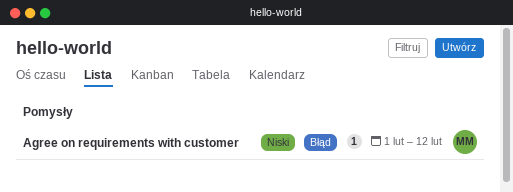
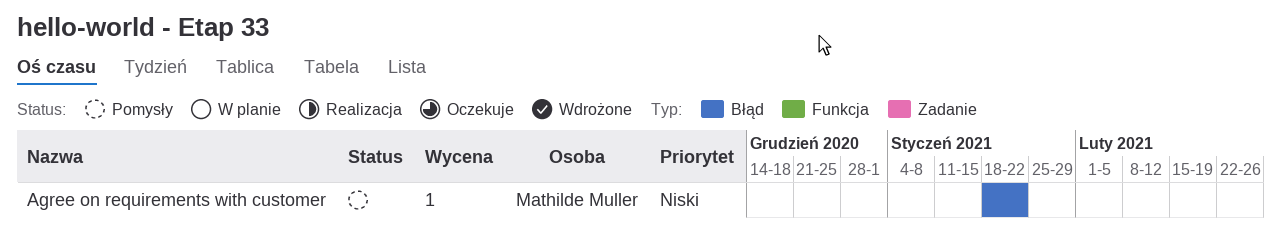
Agree on requirements with customer, start: Feb 1 -> Jan 18
Agree on requirements with customer, due: Feb 12 -> Jan 22

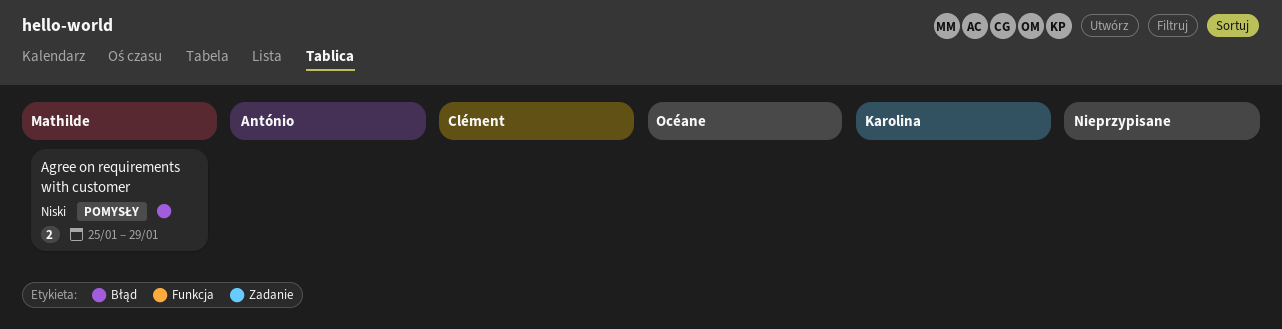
Agree on requirements with customer, estimate: 1 -> 2
Agree on requirements with customer, start: Jan 18 -> Jan 25
Agree on requirements with customer, due: Jan 22 -> Jan 29

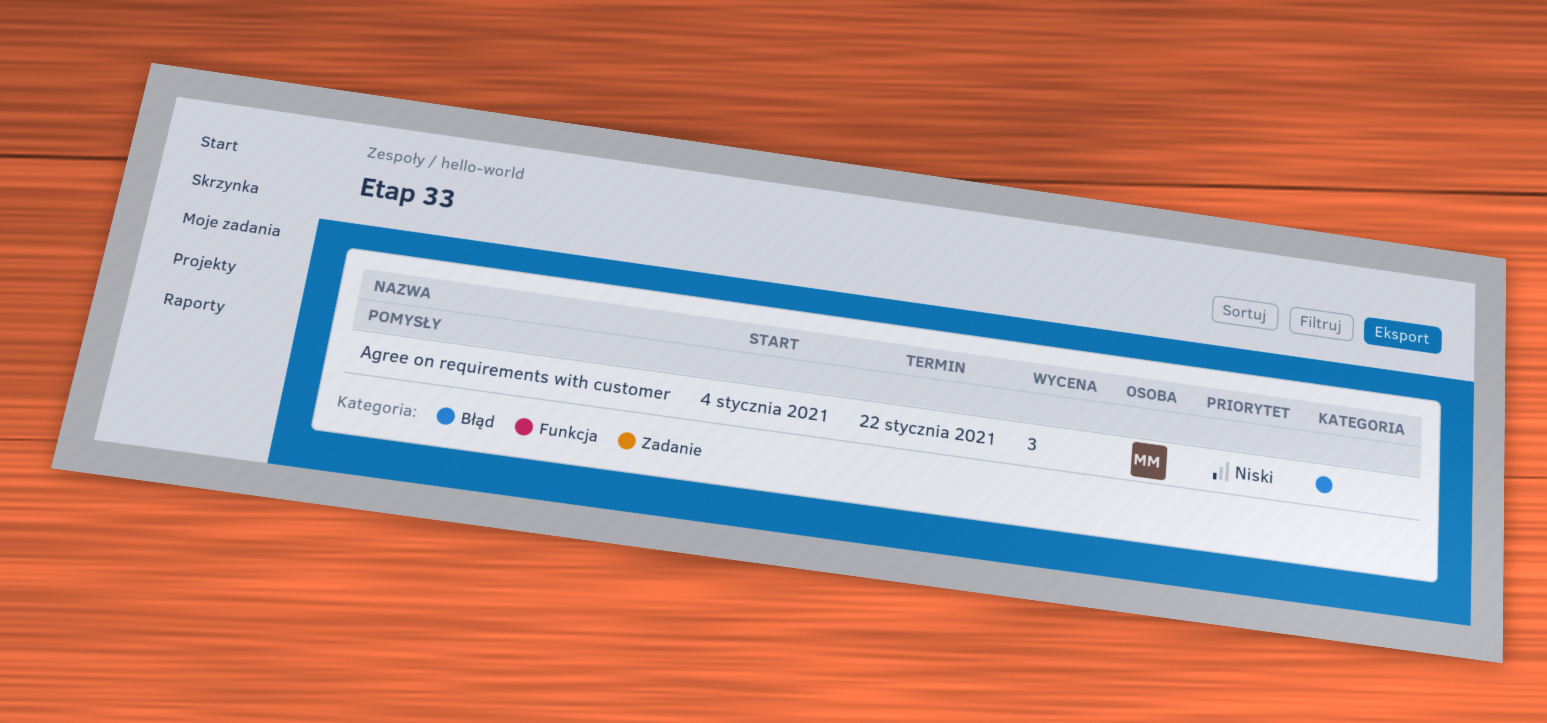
Agree on requirements with customer, estimate: 2 -> 3
Agree on requirements with customer, start: Jan 25 -> Jan 4
Agree on requirements with customer, due: Jan 29 -> Jan 22

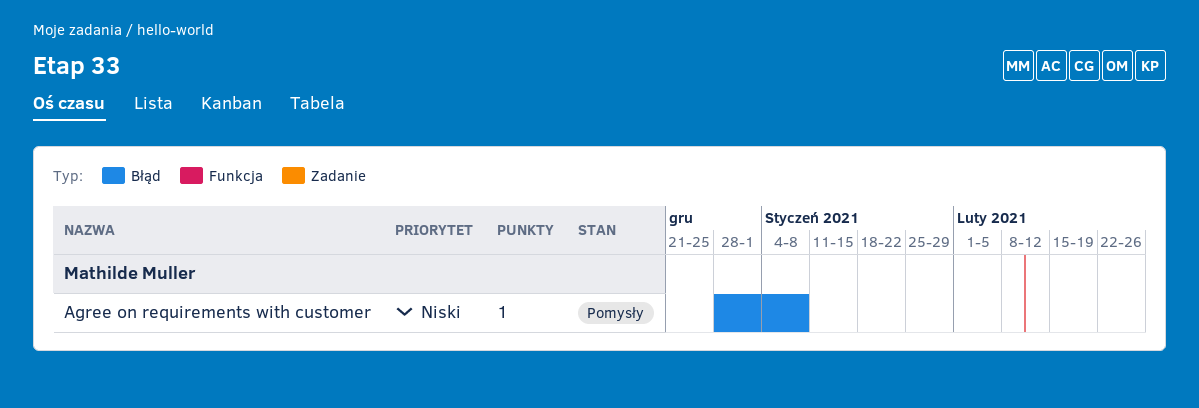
Agree on requirements with customer, estimate: 3 -> 1
Agree on requirements with customer, start: Jan 4 -> Dec 28
Agree on requirements with customer, due: Jan 22 -> Jan 8

